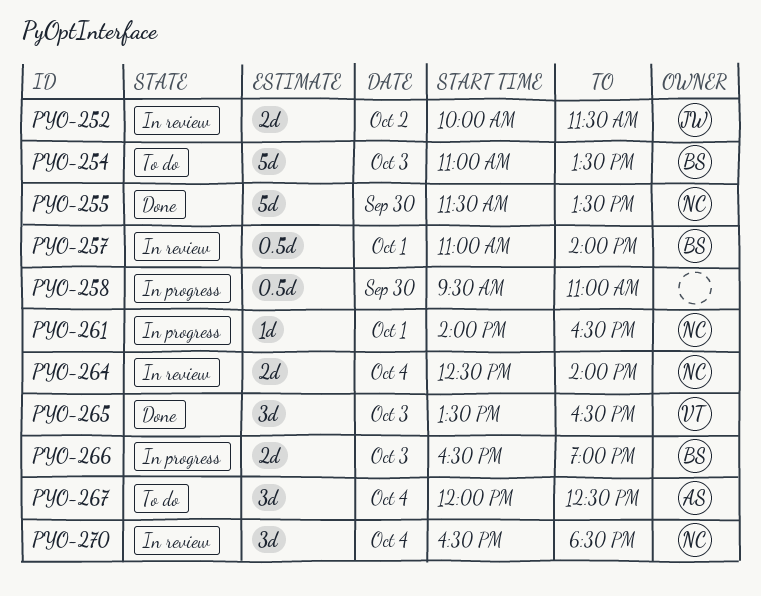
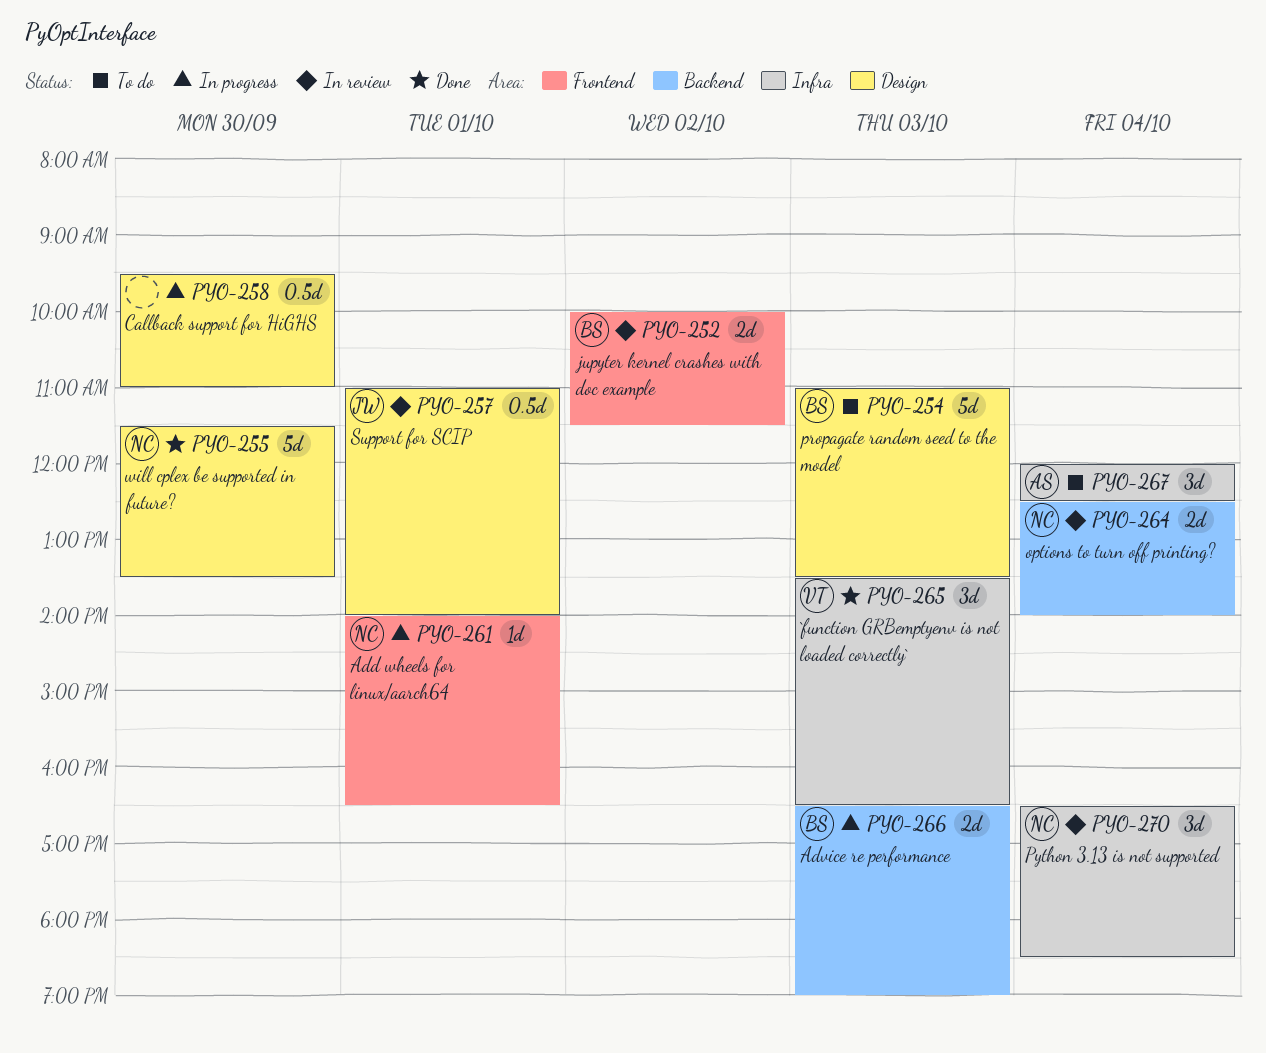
PYO-252, owner: JW -> BS
PYO-257, owner: BS -> JW

